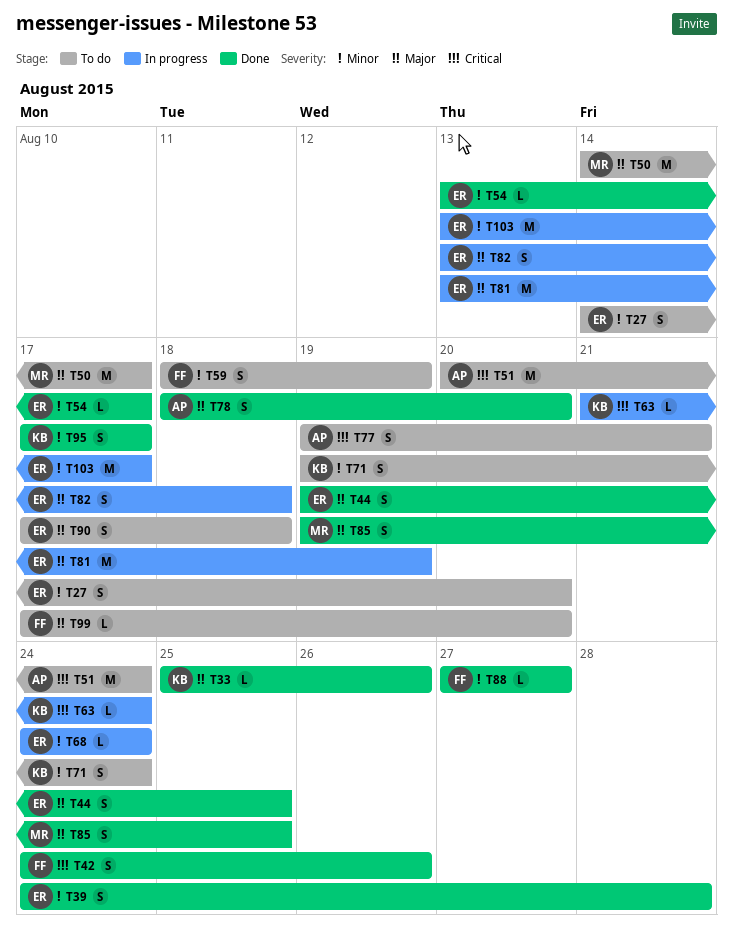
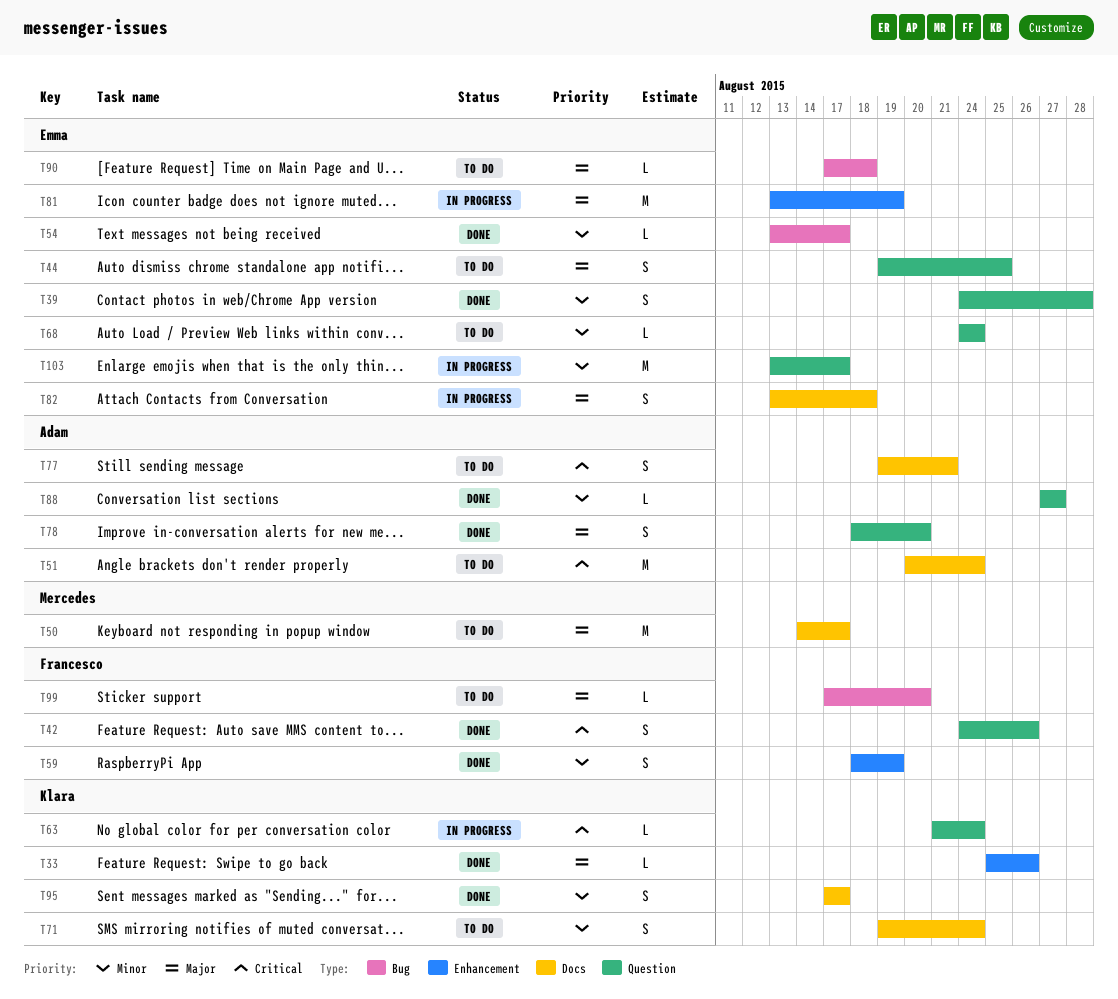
T27: present -> none
T44, status: Done -> To do
T59, status: To do -> Done
T68, status: In progress -> To do
T85: present -> none
T88, owner: Francesco -> Adam
T90, estimate: S -> L

